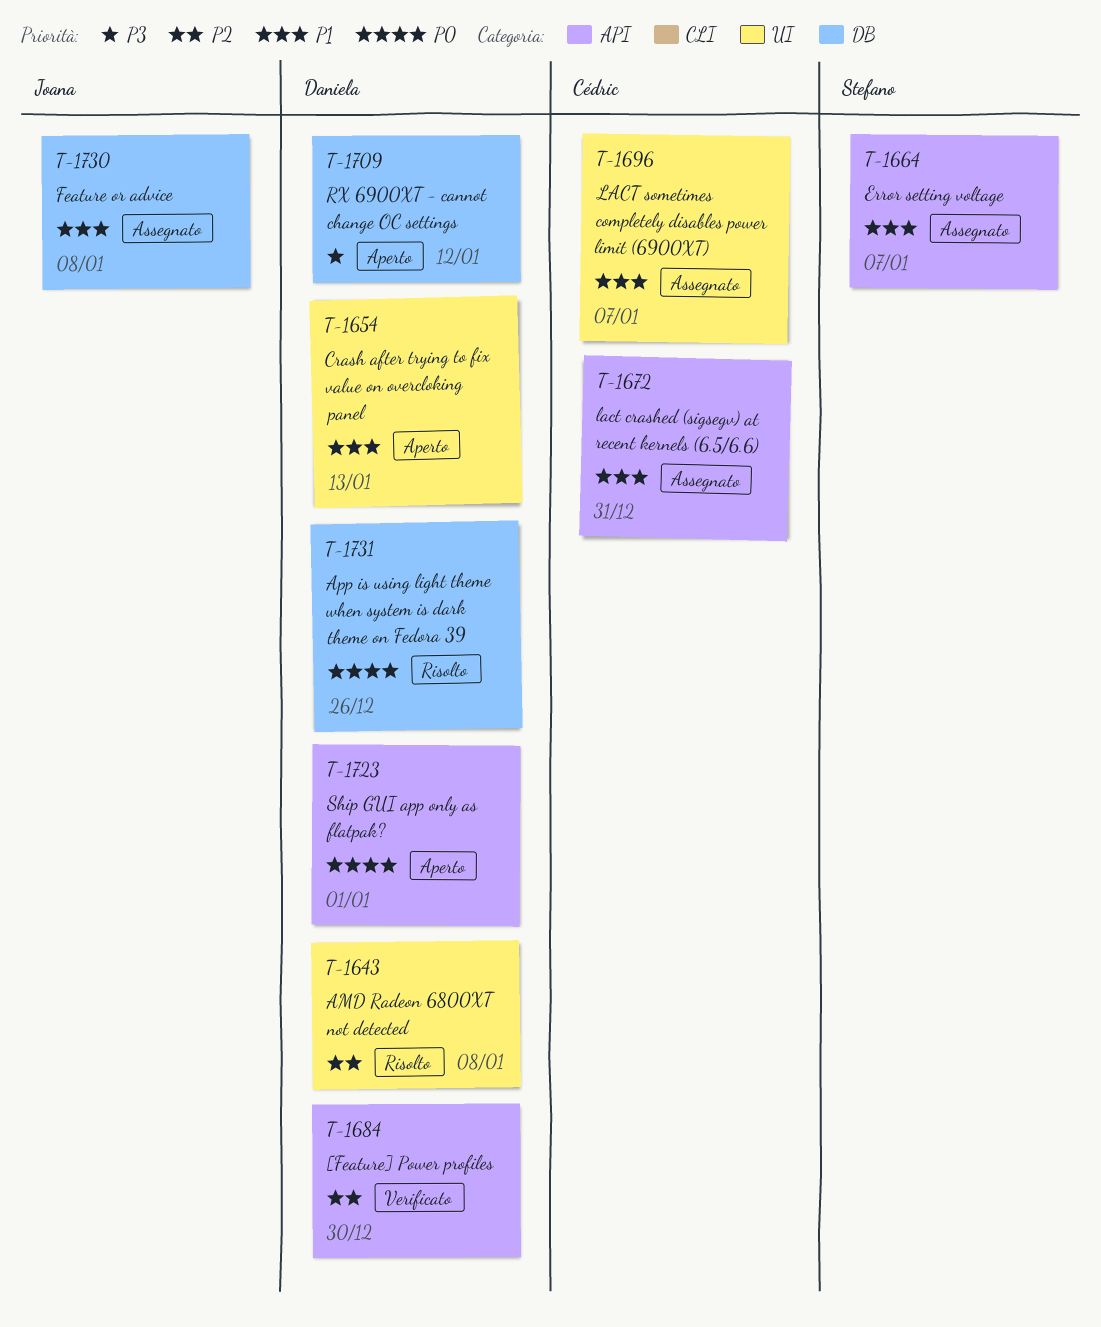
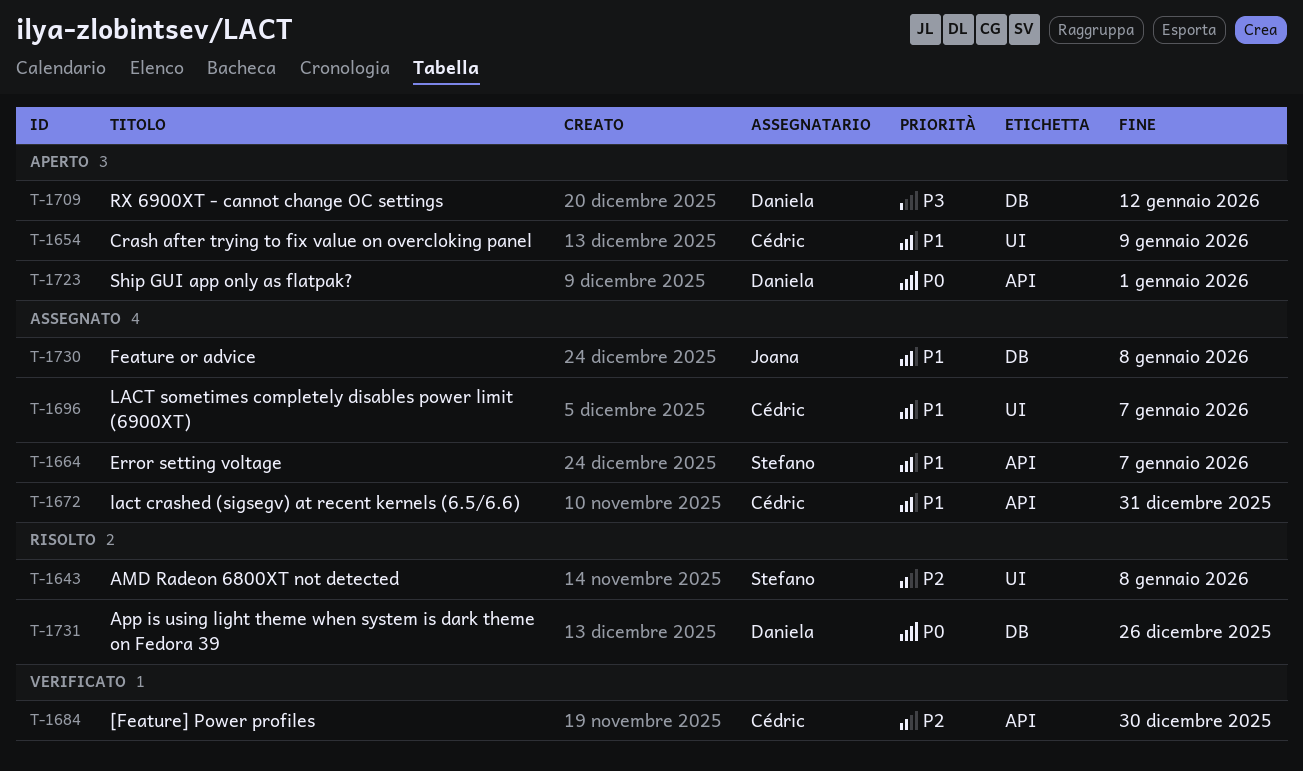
T-1643, owner: Daniela -> Stefano
T-1654, owner: Daniela -> Cédric
T-1654, due: Jan 13 -> Jan 9
T-1684, owner: Daniela -> Cédric

